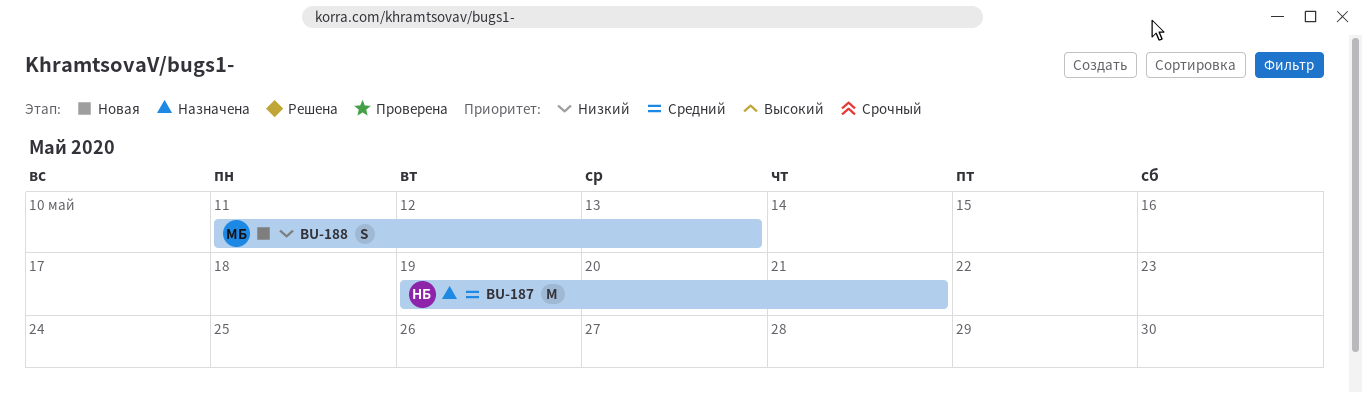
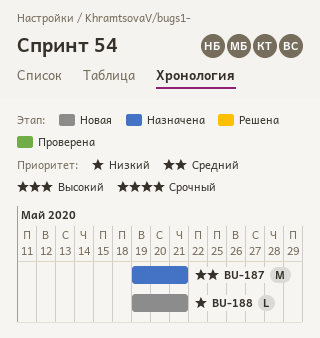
BU-188, estimate: S -> L
BU-188, start: May 11 -> May 19
BU-188, due: May 13 -> May 21

